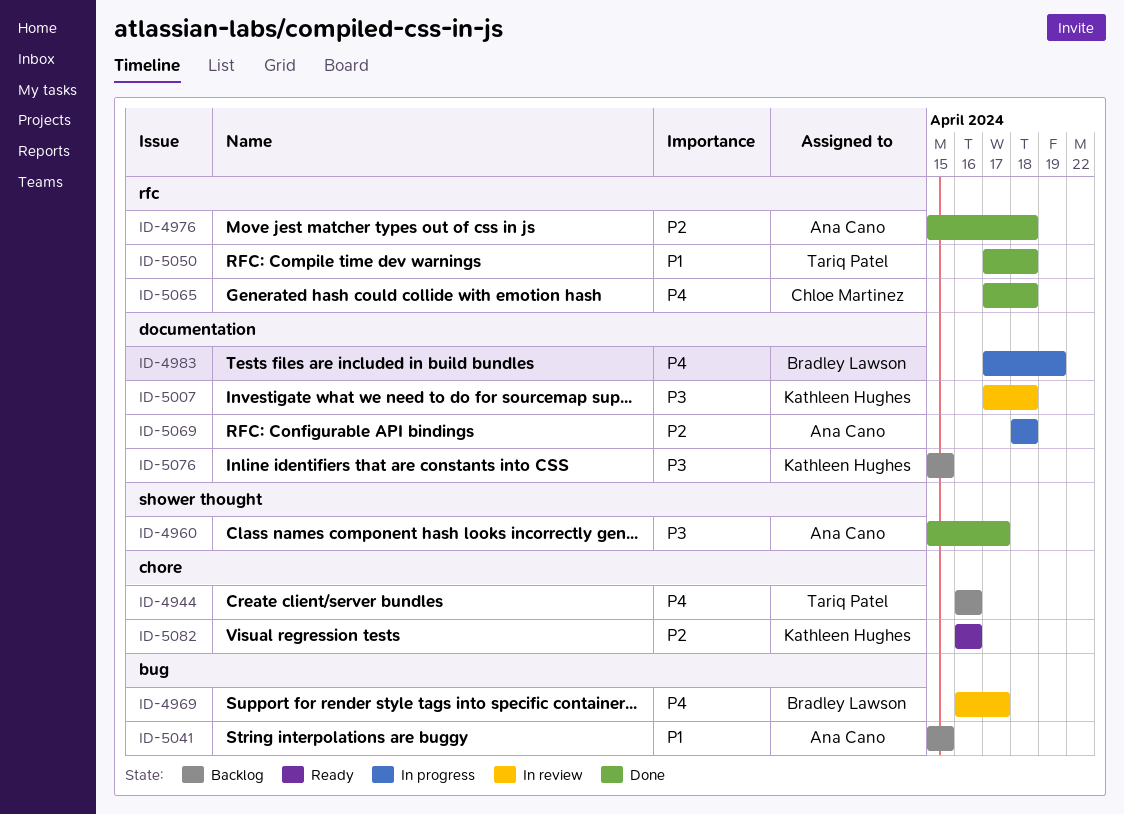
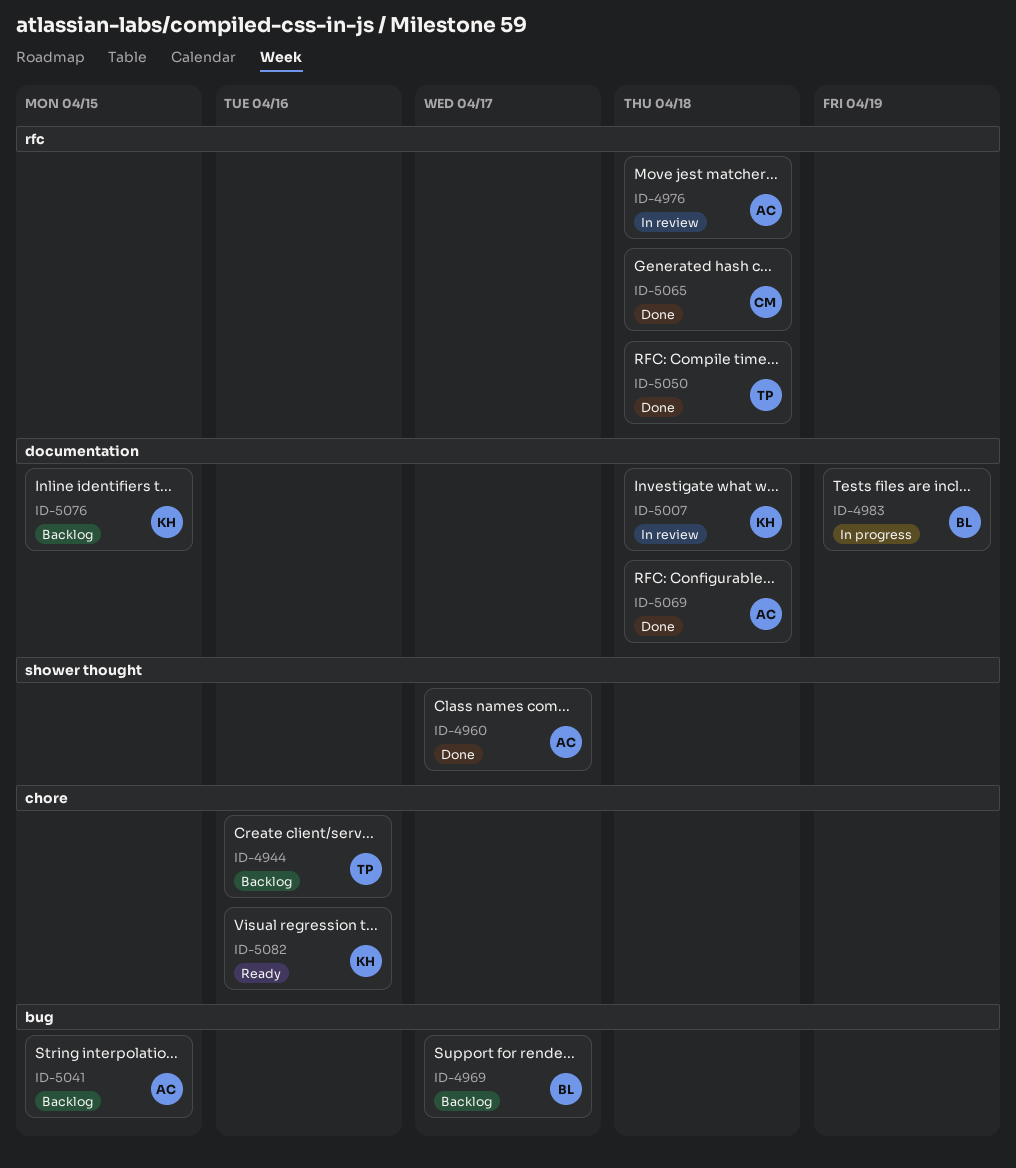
ID-4969, status: In review -> Backlog
ID-4976, status: Done -> In review
ID-5069, status: In progress -> Done

